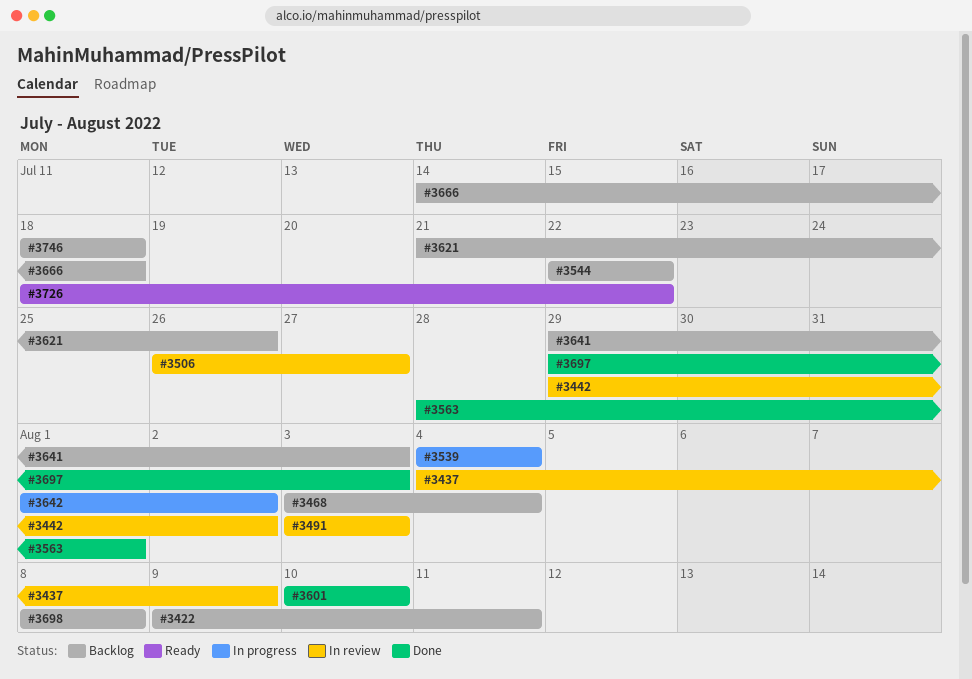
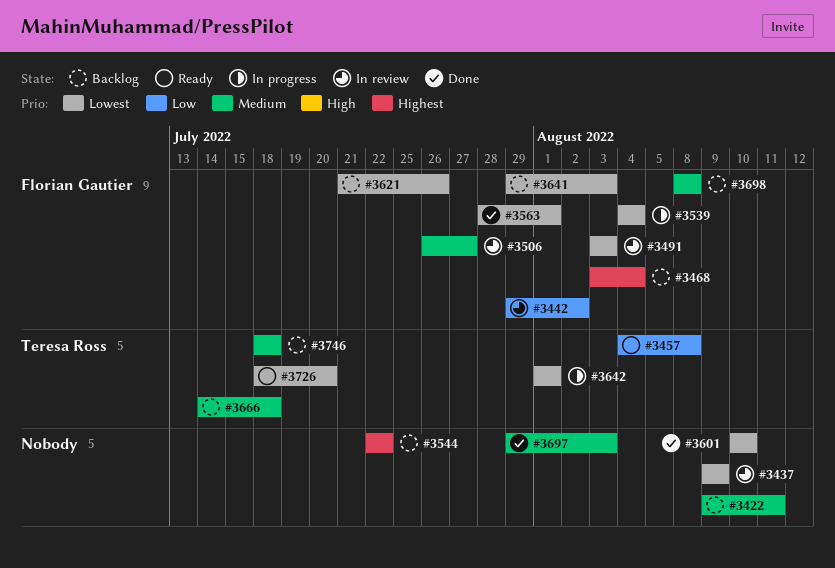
#3437, start: Aug 4 -> Aug 9
#3457: none -> present
#3642, due: Aug 2 -> Aug 1
#3726, due: Jul 22 -> Jul 20

